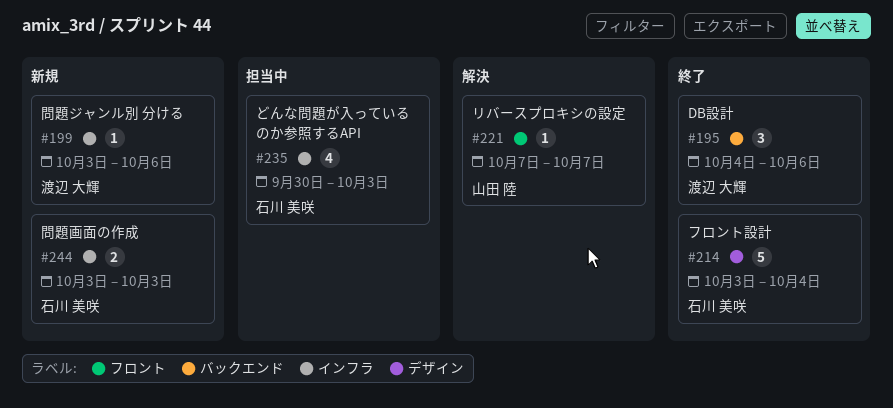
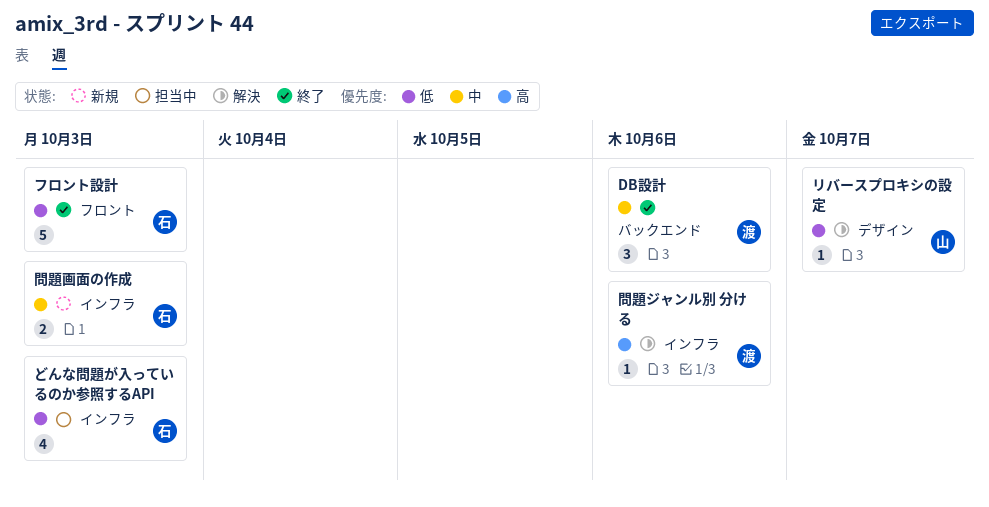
フロント設計, label: デザイン -> フロント
フロント設計, due: Oct 4 -> Oct 3
リバースプロキシの設定, label: フロント -> デザイン
問題ジャンル別 分ける, status: 新規 -> 解決

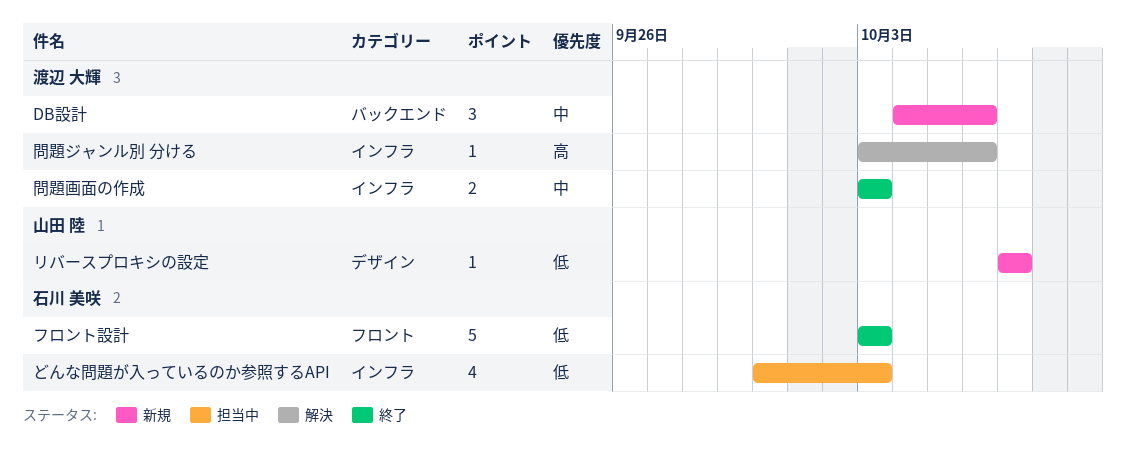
DB設計, status: 終了 -> 新規
リバースプロキシの設定, status: 解決 -> 新規
問題画面の作成, status: 新規 -> 終了
問題画面の作成, owner: 石川 美咲 -> 渡辺 大輝

